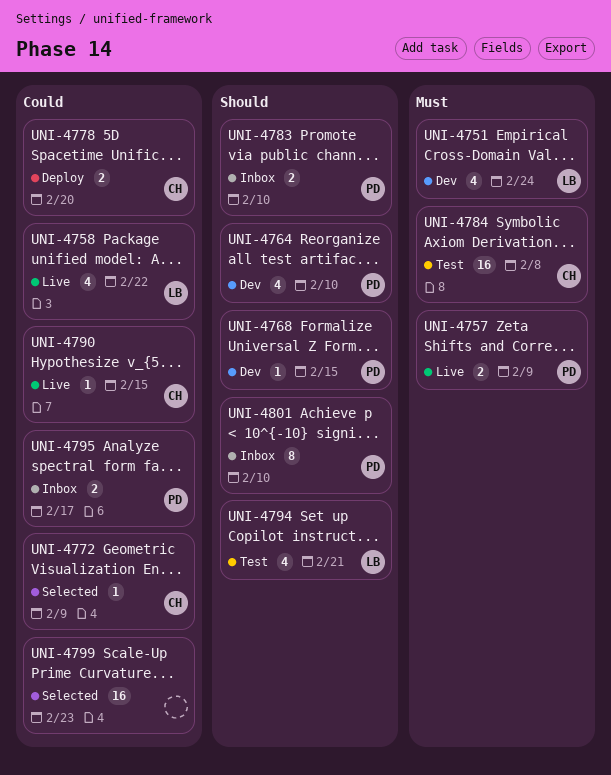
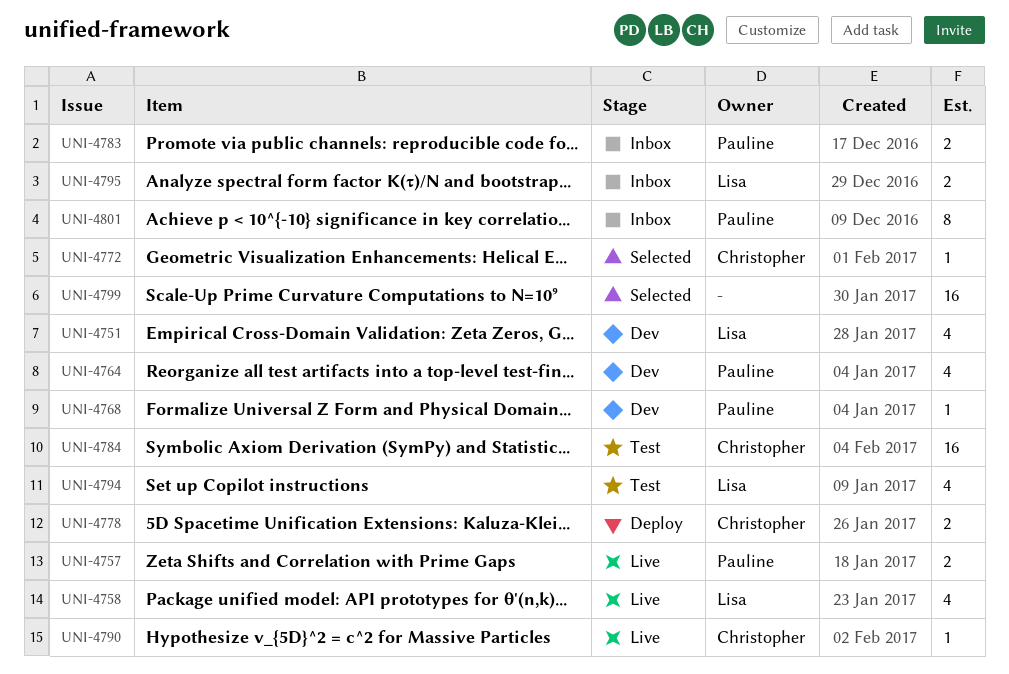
UNI-4795, owner: Pauline -> Lisa

